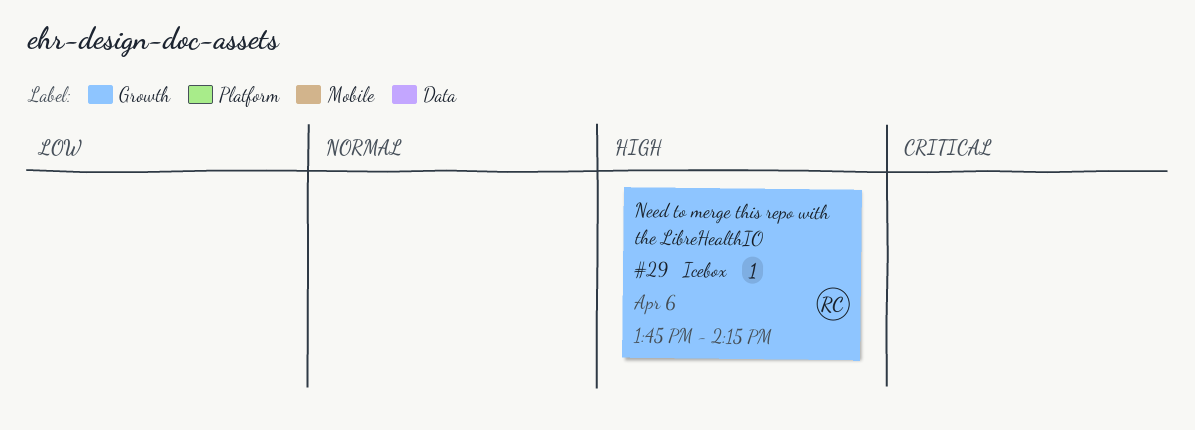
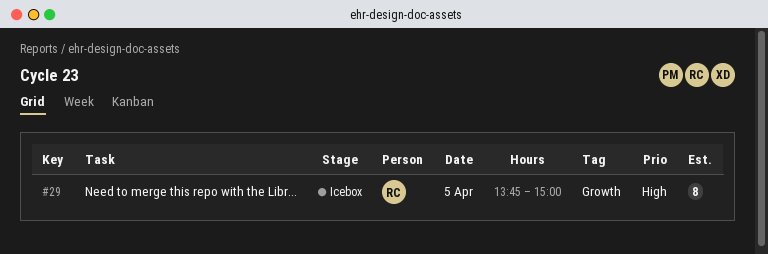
#29, estimate: 1 -> 8
#29, day: Apr 6 -> Apr 5
#29, ends: 14:15 -> 15:00

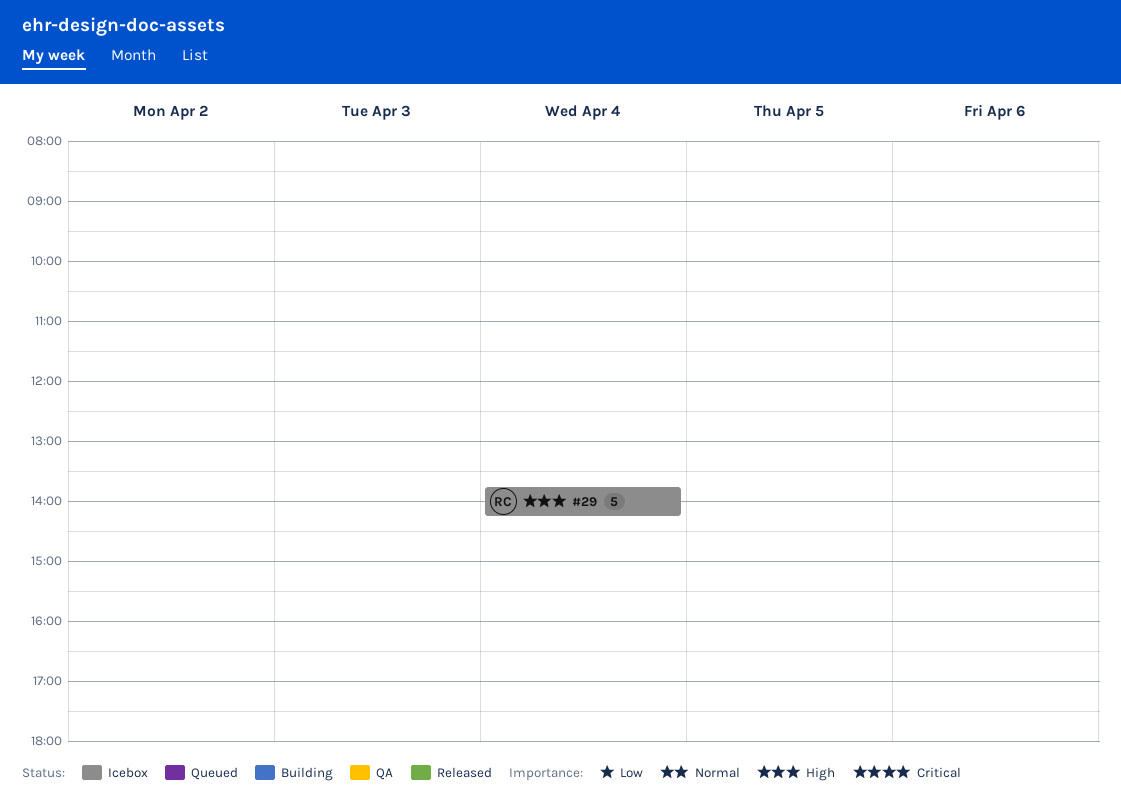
#29, estimate: 8 -> 5
#29, day: Apr 5 -> Apr 4
#29, ends: 15:00 -> 14:15

